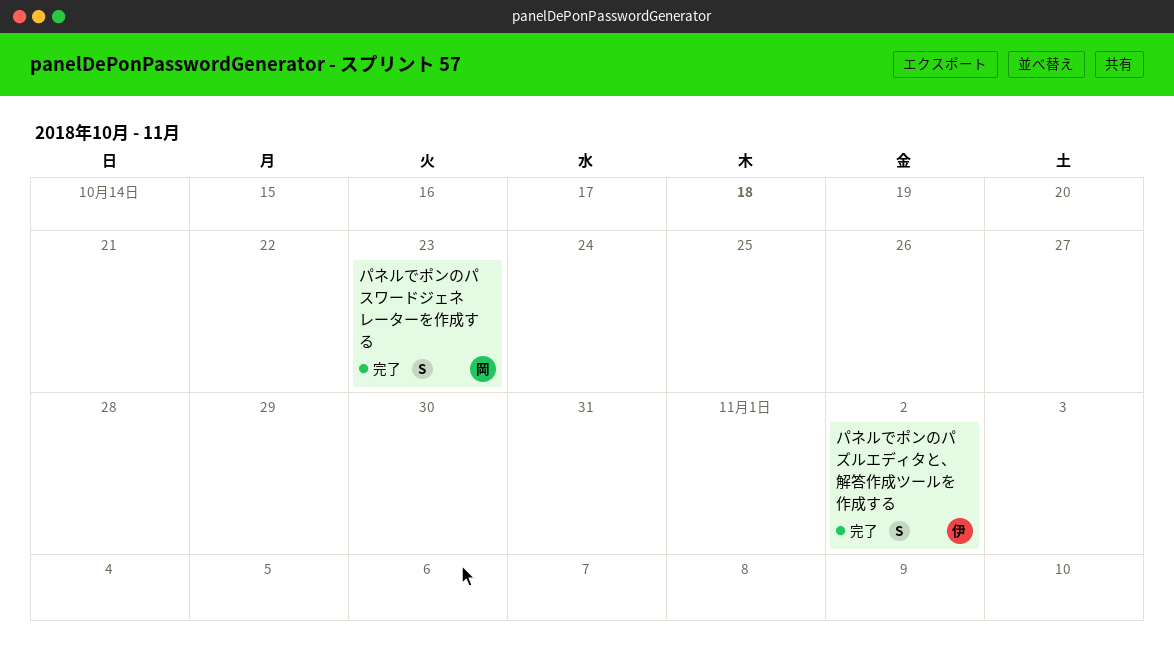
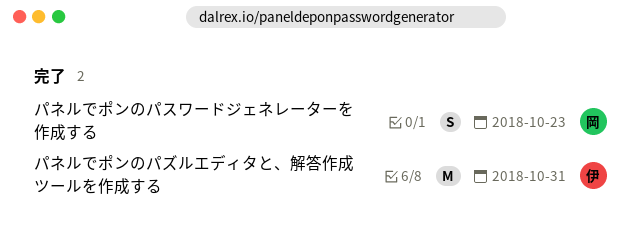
パネルでポンのパズルエディタと、解答作成ツールを作成する, estimate: S -> M
パネルでポンのパズルエディタと、解答作成ツールを作成する, due: Nov 2 -> Oct 31

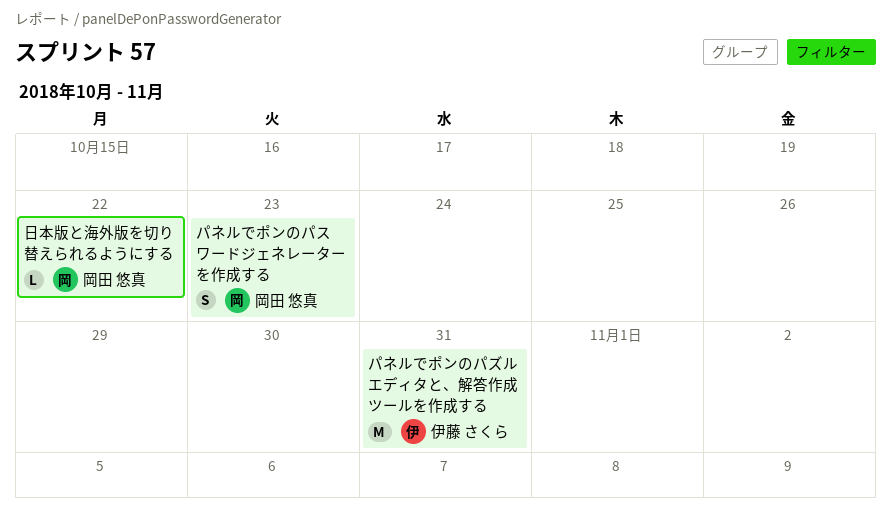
日本版と海外版を切り替えられるようにする: none -> present

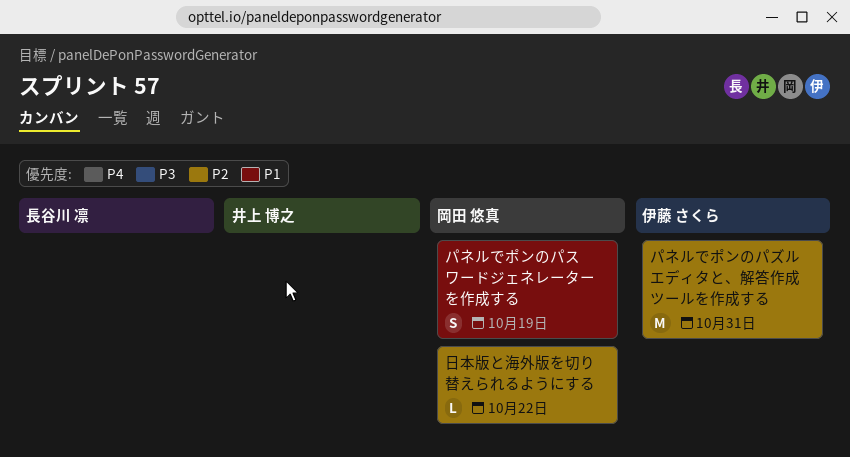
パネルでポンのパスワードジェネレーターを作成する, due: Oct 23 -> Oct 19

